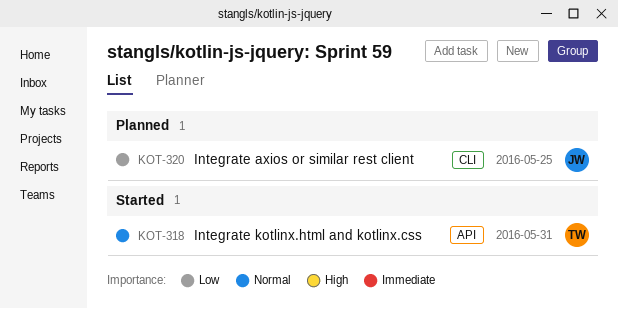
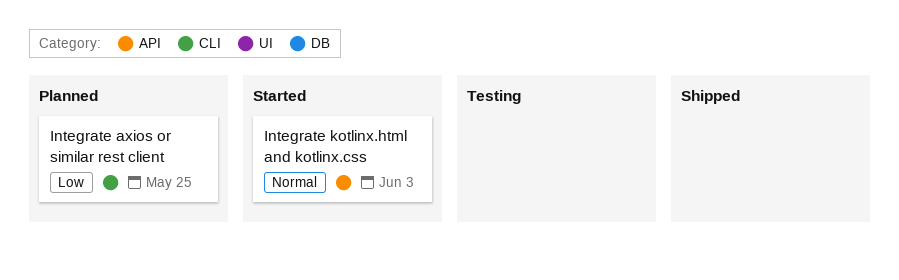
Integrate kotlinx.html and kotlinx.css, due: May 31 -> Jun 3

